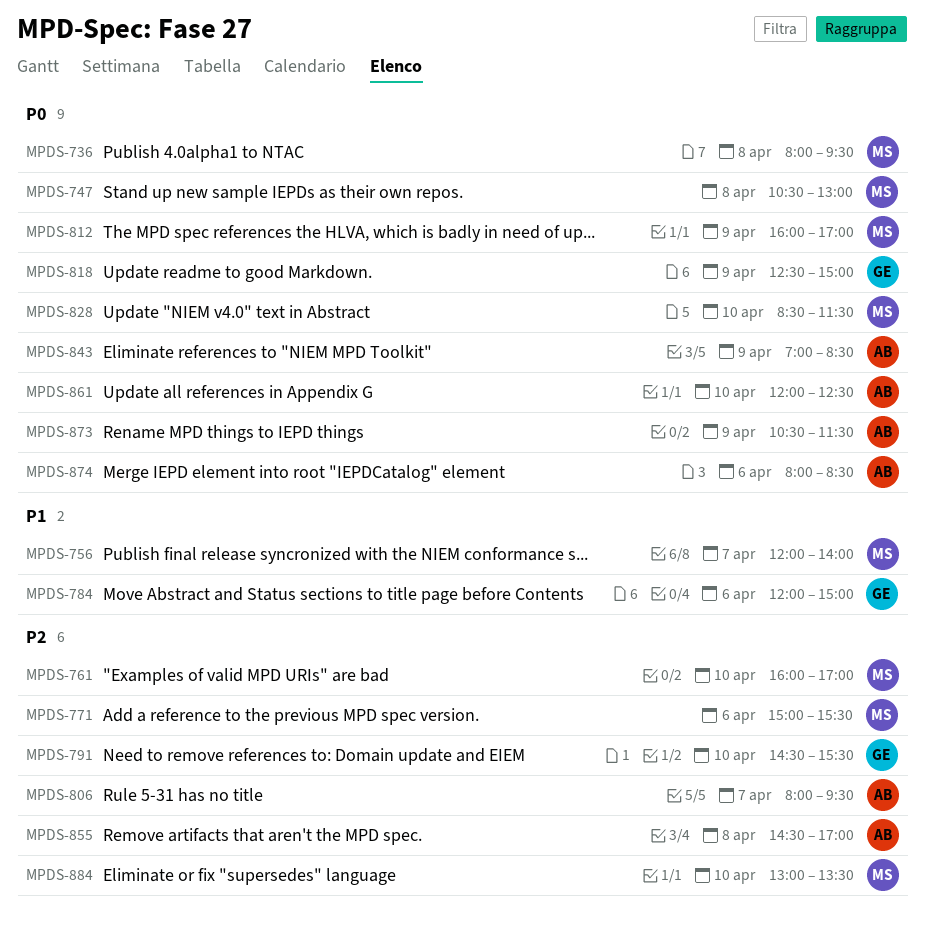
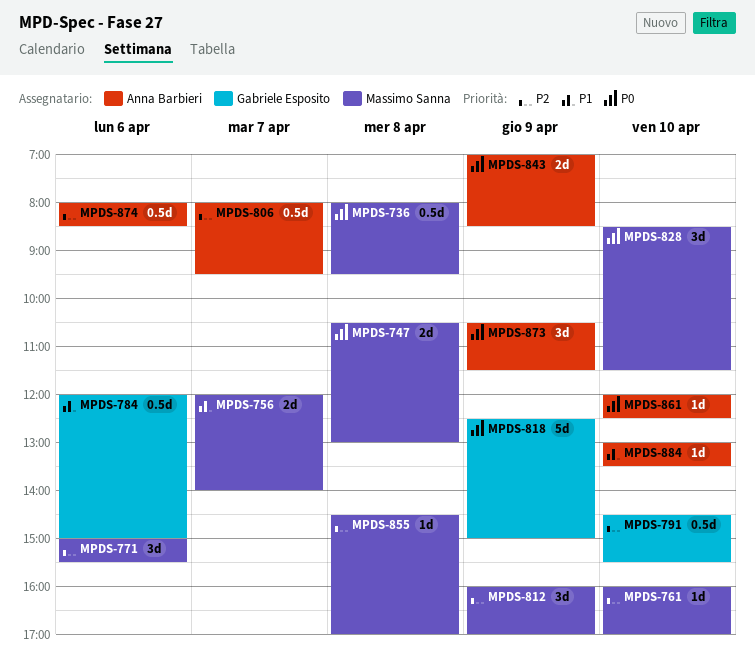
MPDS-812, priority: P0 -> P2
MPDS-855, owner: Anna Barbieri -> Massimo Sanna
MPDS-874, priority: P0 -> P2
MPDS-884, owner: Massimo Sanna -> Anna Barbieri
MPDS-884, priority: P2 -> P1

